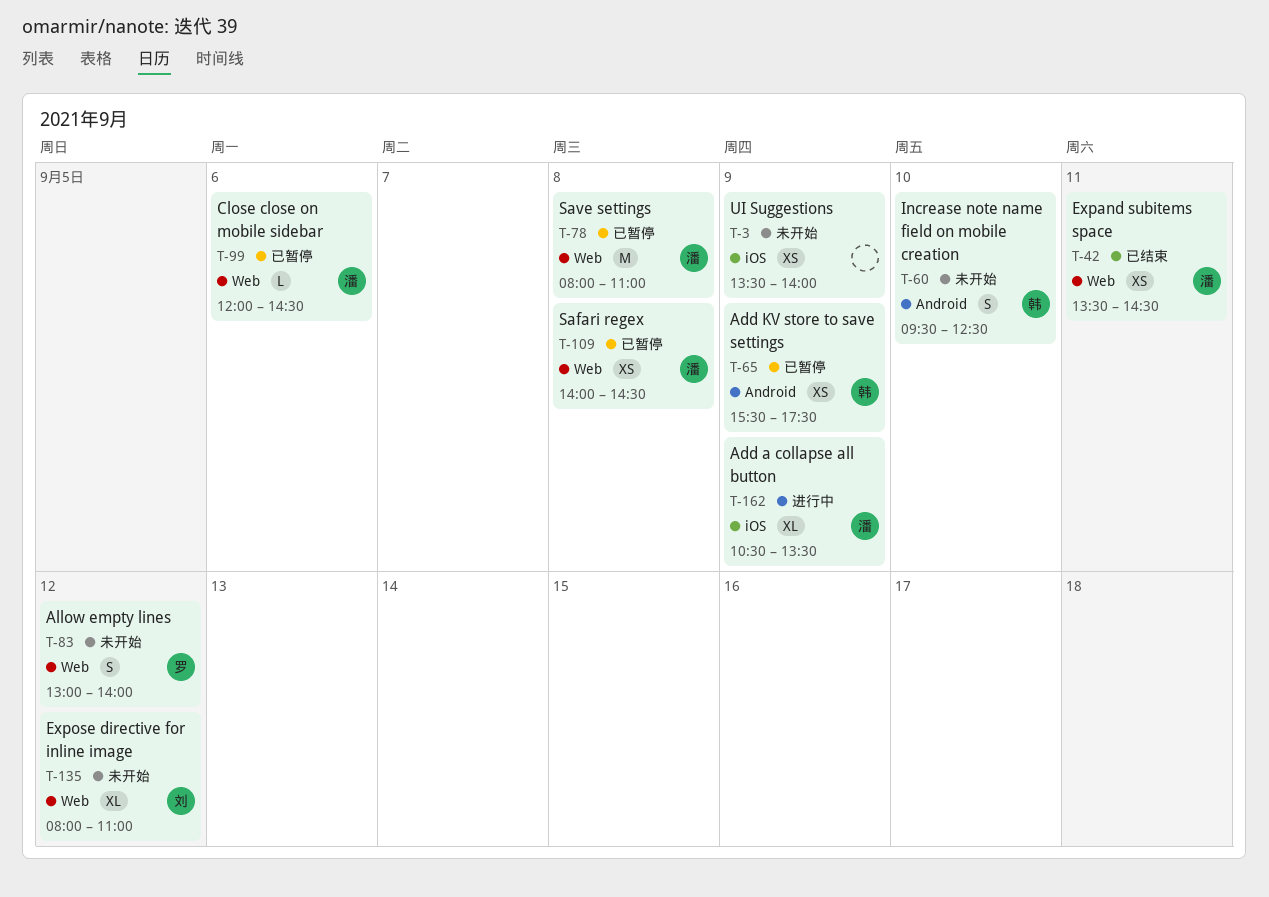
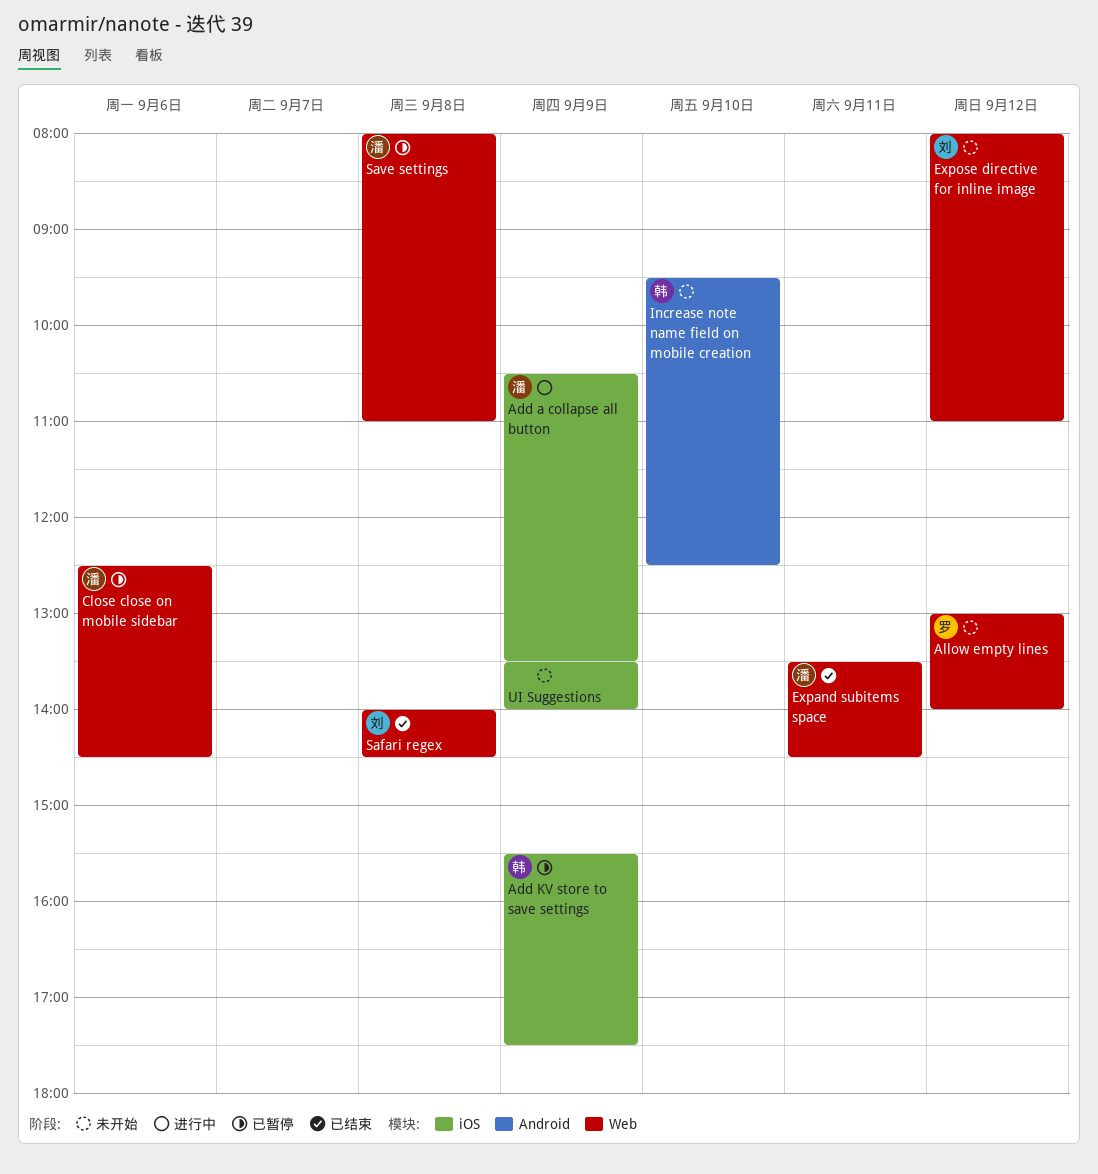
Add KV store to save settings, label: Android -> iOS
Close close on mobile sidebar, begins: 12:00 -> 12:30
Safari regex, status: 已暂停 -> 已结束
Safari regex, owner: 潘 -> 刘

